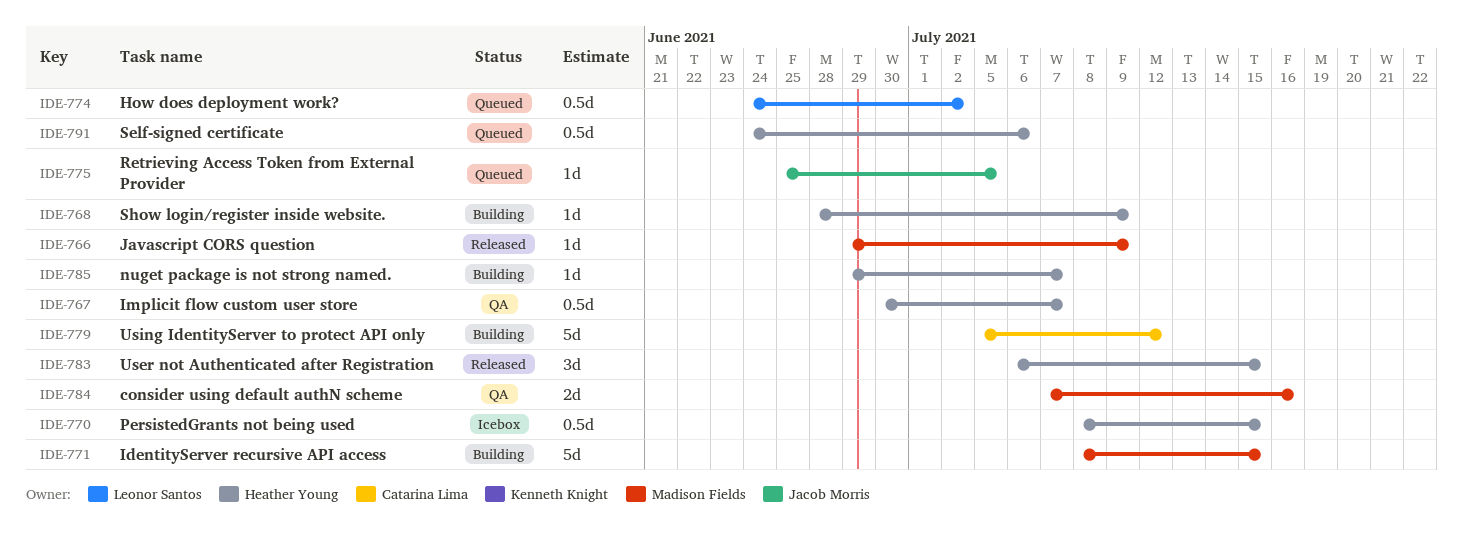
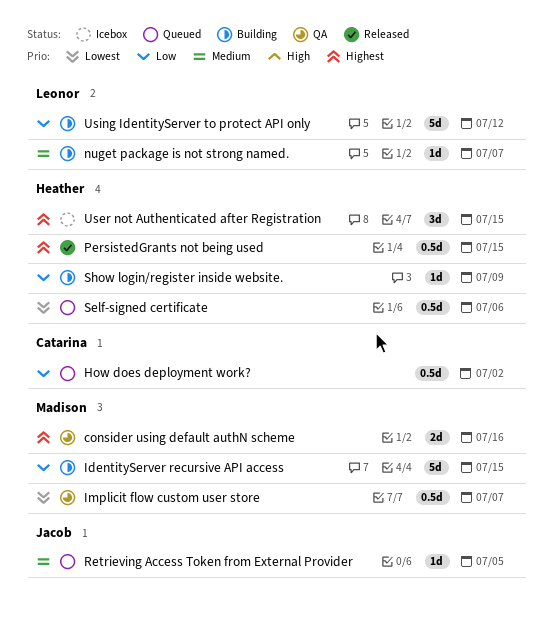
How does deployment work?, owner: Leonor Santos -> Catarina Lima
Implicit flow custom user store, owner: Heather Young -> Madison Fields
Javascript CORS question: present -> none
nuget package is not strong named., owner: Heather Young -> Leonor Santos
PersistedGrants not being used, status: Icebox -> Released
User not Authenticated after Registration, status: Released -> Icebox
Using IdentityServer to protect API only, owner: Catarina Lima -> Leonor Santos

